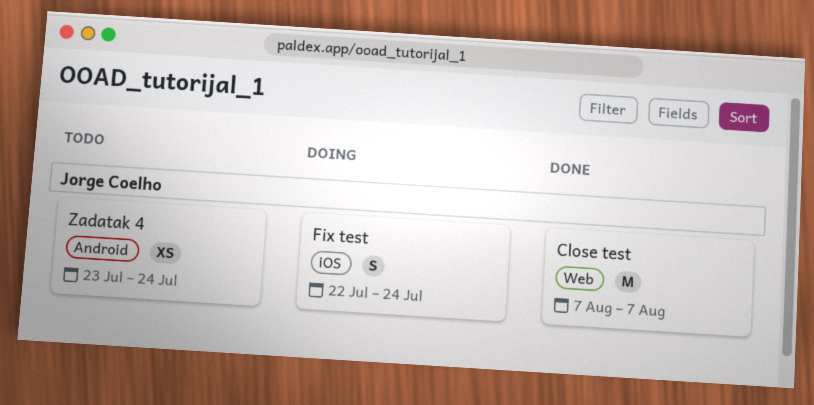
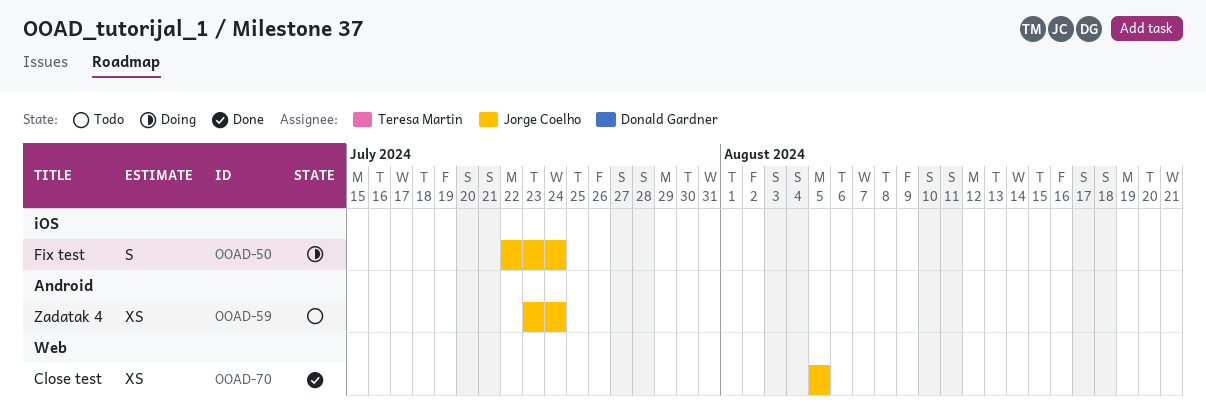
Close test, estimate: M -> XS
Close test, start: Aug 7 -> Aug 5
Close test, due: Aug 7 -> Aug 5

